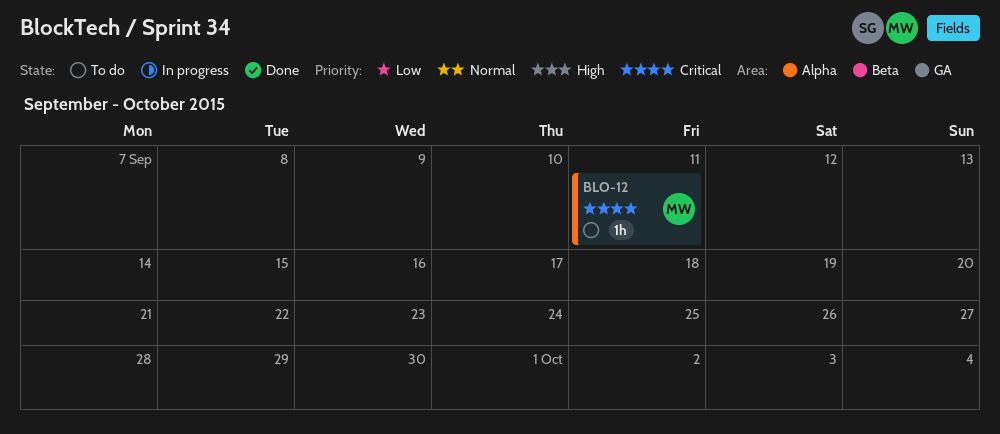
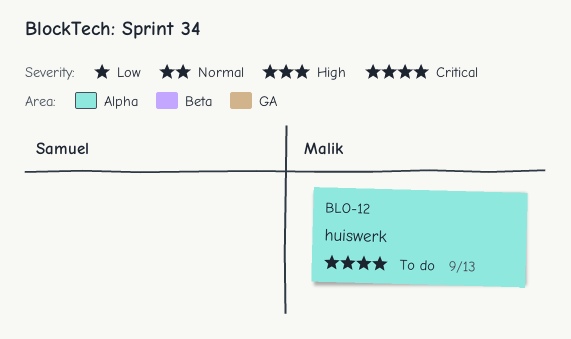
BLO-12, due: Sep 11 -> Sep 13

